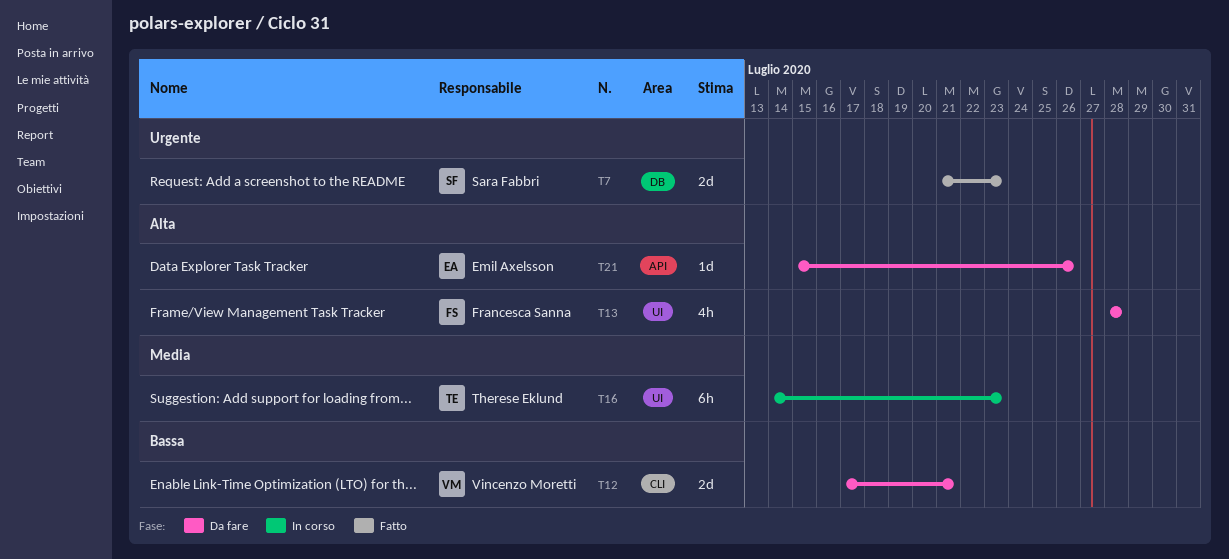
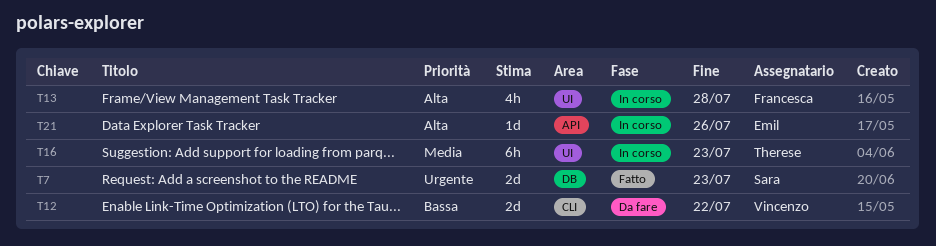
T12, due: Jul 21 -> Jul 22
T13, status: Da fare -> In corso
T21, status: Da fare -> In corso

